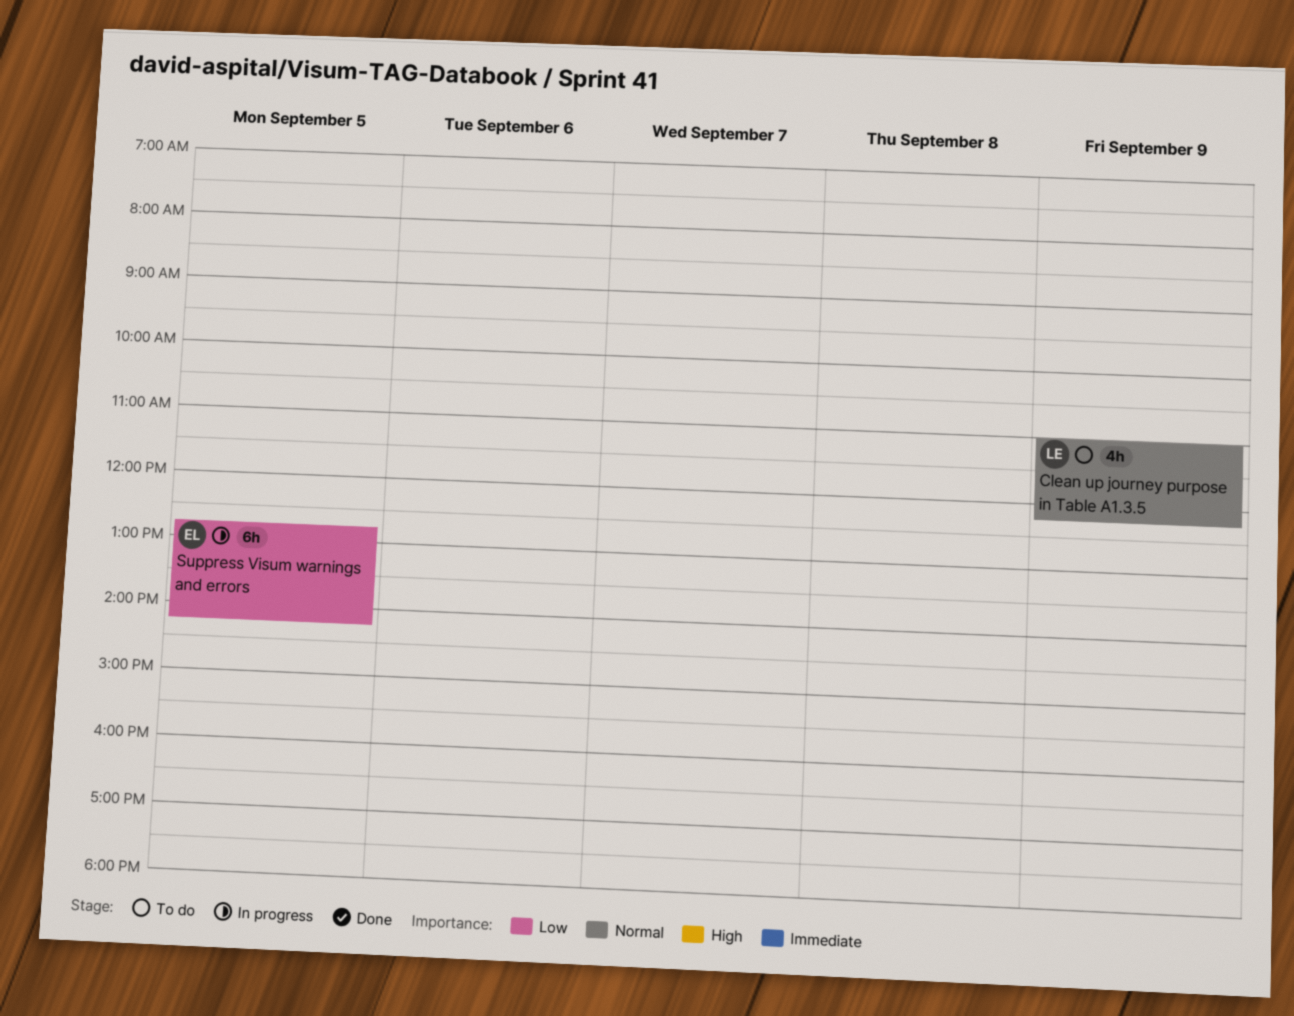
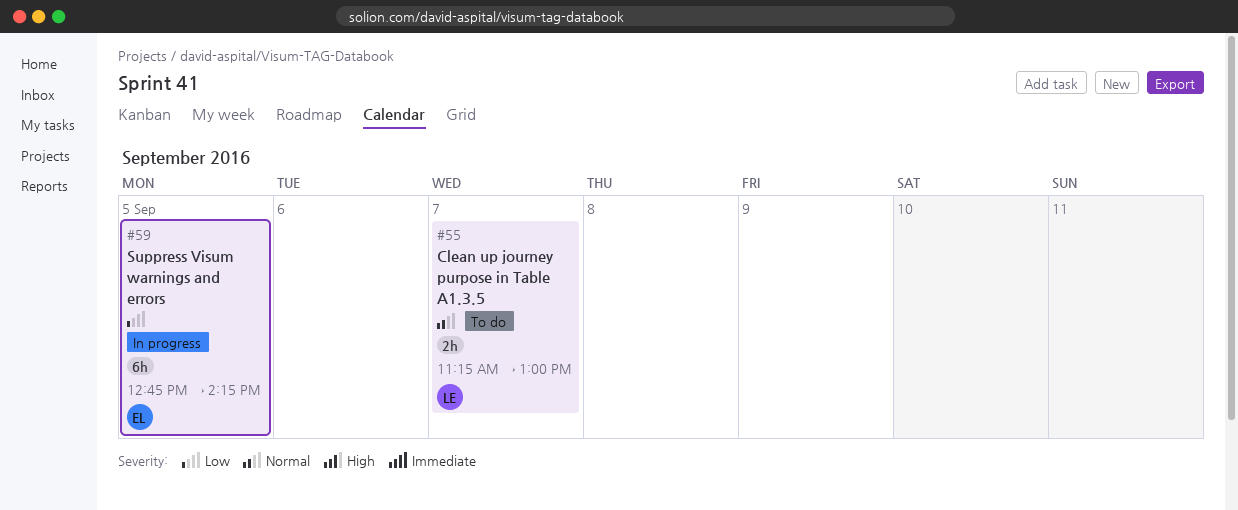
Clean up journey purpose in Table A1.3.5, estimate: 4h -> 2h
Clean up journey purpose in Table A1.3.5, day: Sep 9 -> Sep 7
Clean up journey purpose in Table A1.3.5, begins: 11:00 -> 11:15
Clean up journey purpose in Table A1.3.5, ends: 12:15 -> 13:00

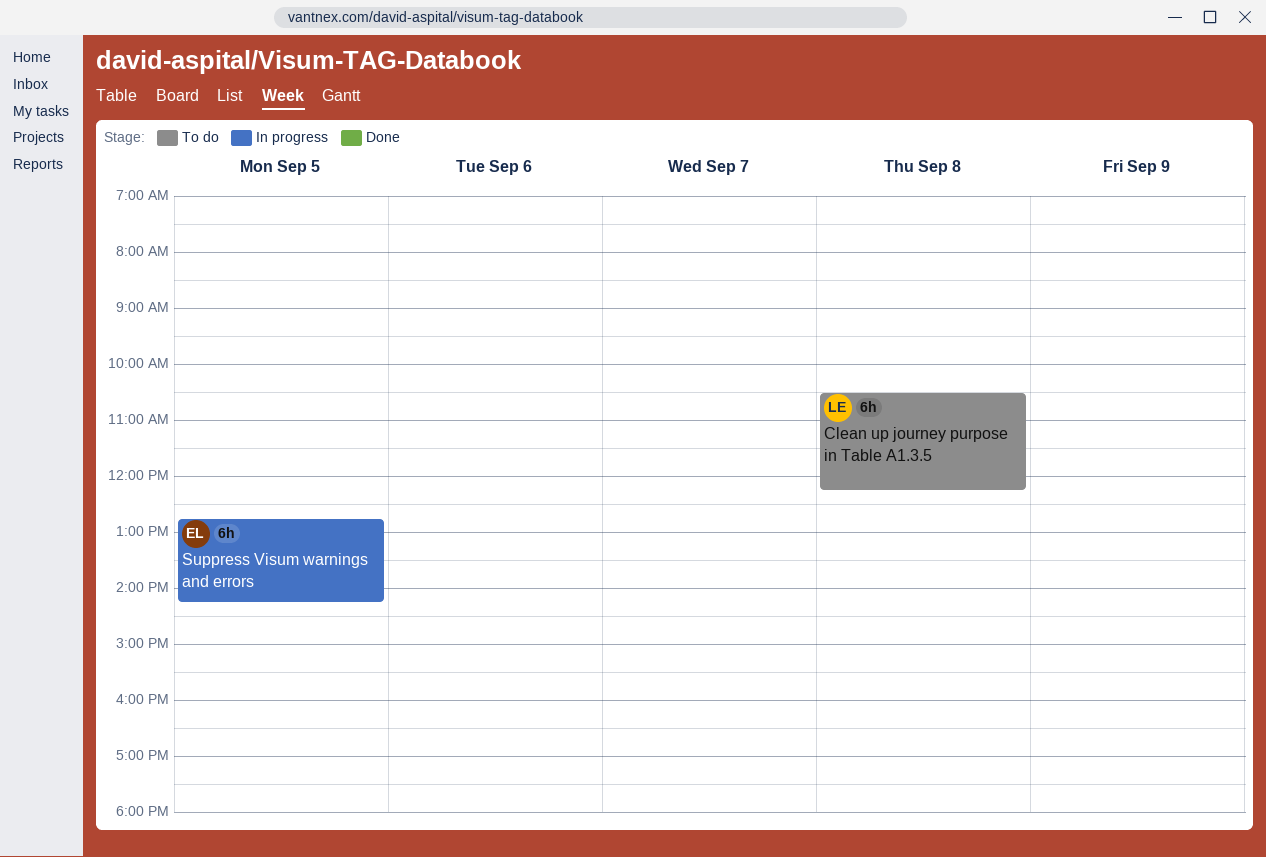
Clean up journey purpose in Table A1.3.5, estimate: 2h -> 6h
Clean up journey purpose in Table A1.3.5, day: Sep 7 -> Sep 8
Clean up journey purpose in Table A1.3.5, begins: 11:15 -> 10:30
Clean up journey purpose in Table A1.3.5, ends: 13:00 -> 12:15

